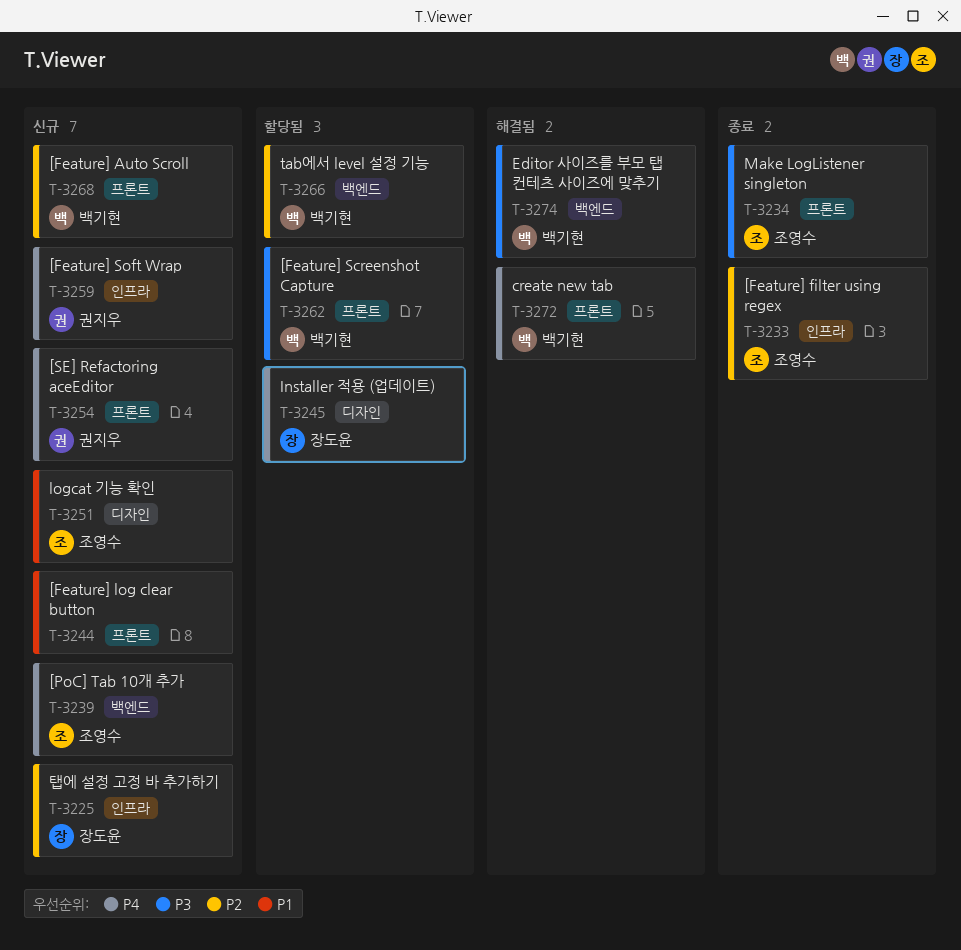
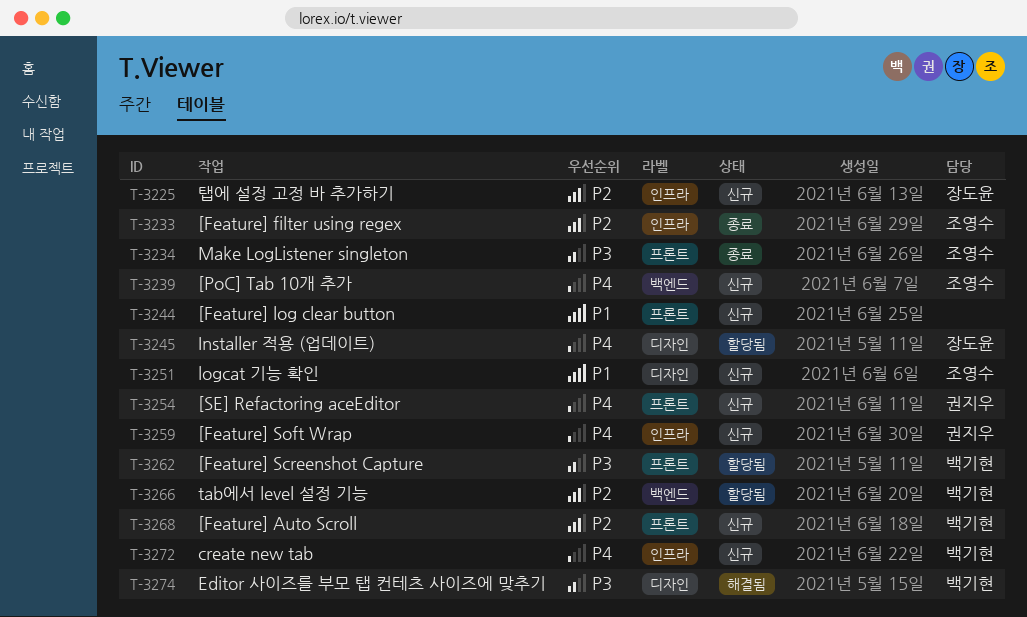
T-3272, status: 해결됨 -> 신규
T-3272, label: 프론트 -> 인프라
T-3274, label: 백엔드 -> 디자인

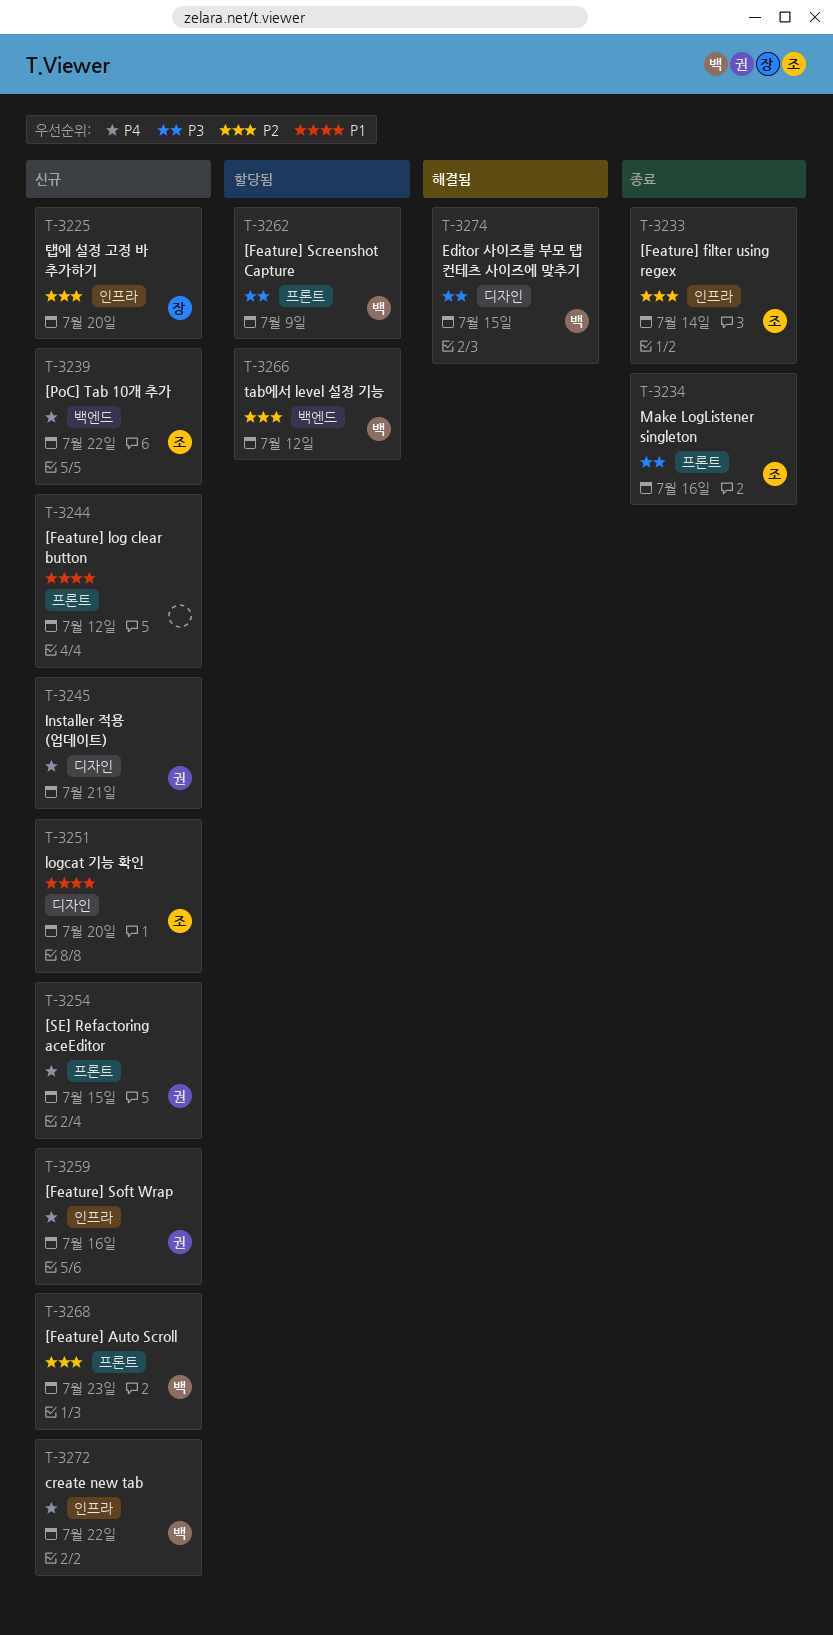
T-3245, status: 할당됨 -> 신규
T-3245, owner: 장도윤 -> 권지우

